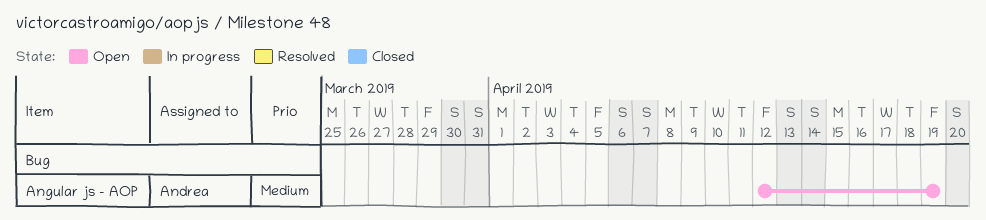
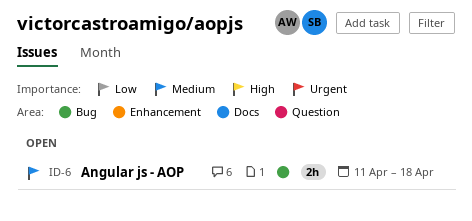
Angular js - AOP, start: Apr 12 -> Apr 11
Angular js - AOP, due: Apr 19 -> Apr 18

